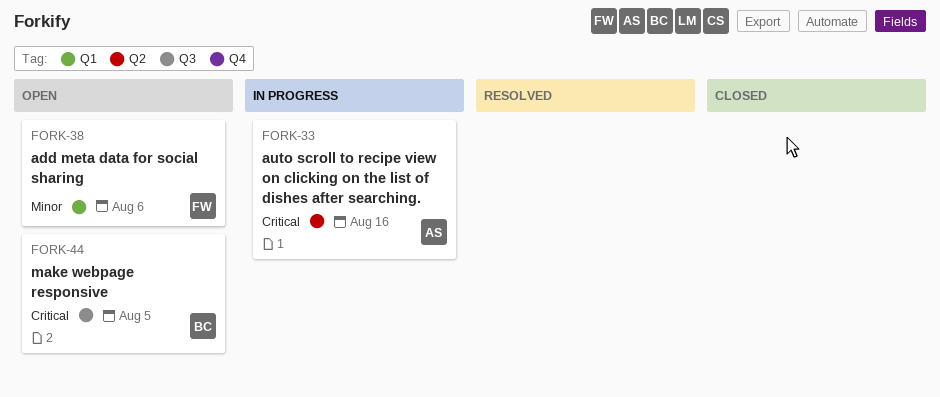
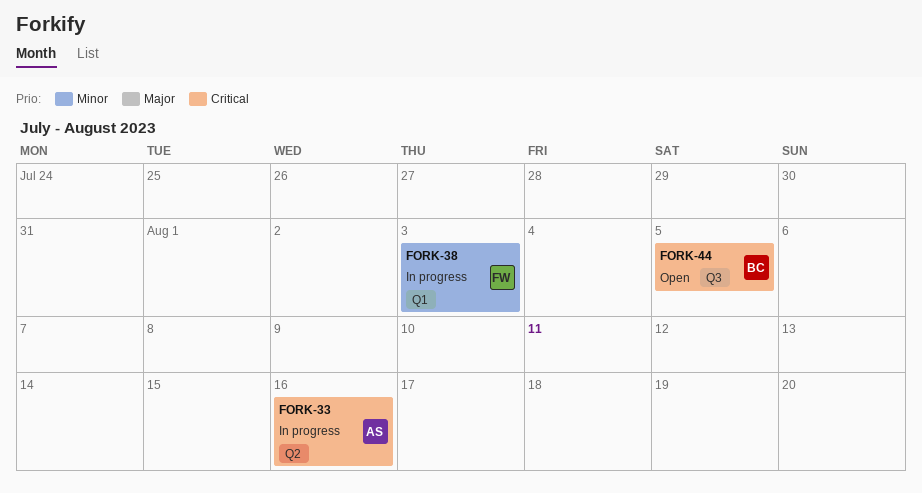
FORK-38, status: Open -> In progress
FORK-38, due: Aug 6 -> Aug 3

